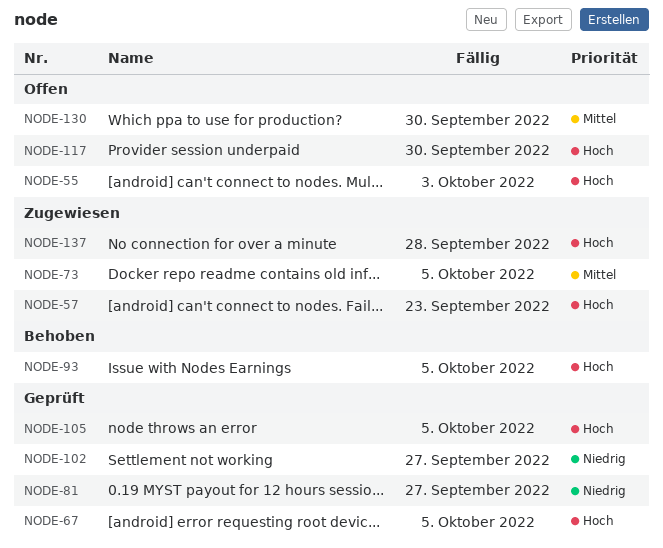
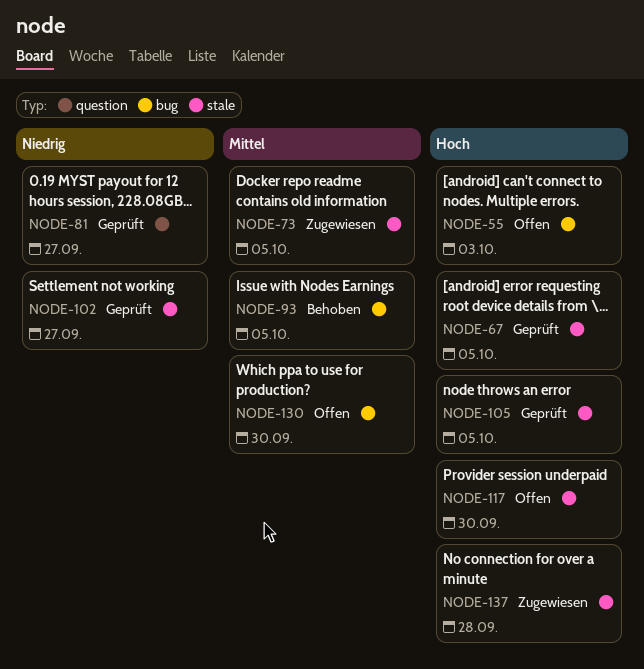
NODE-57: present -> none
NODE-93, priority: Hoch -> Mittel

